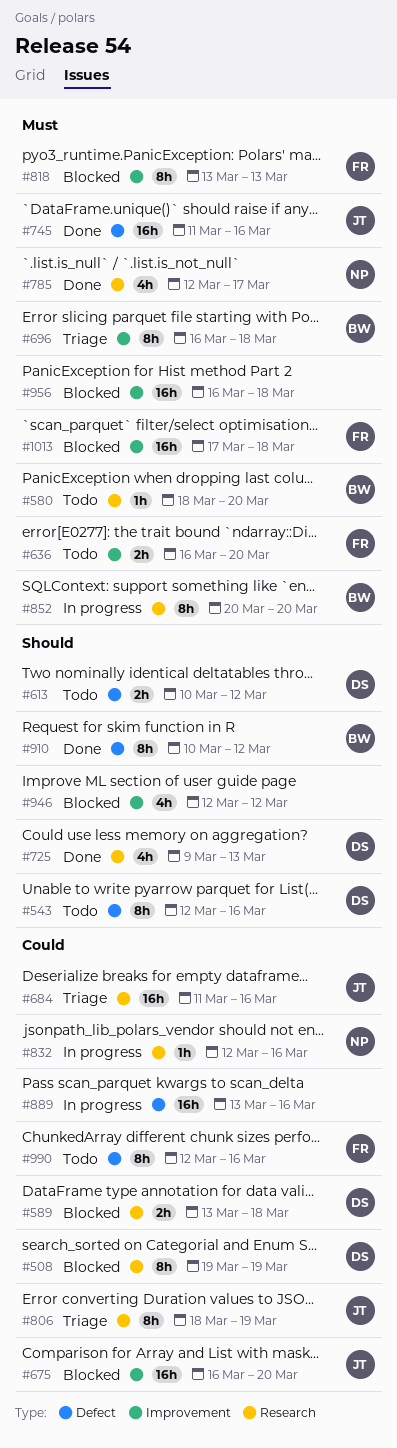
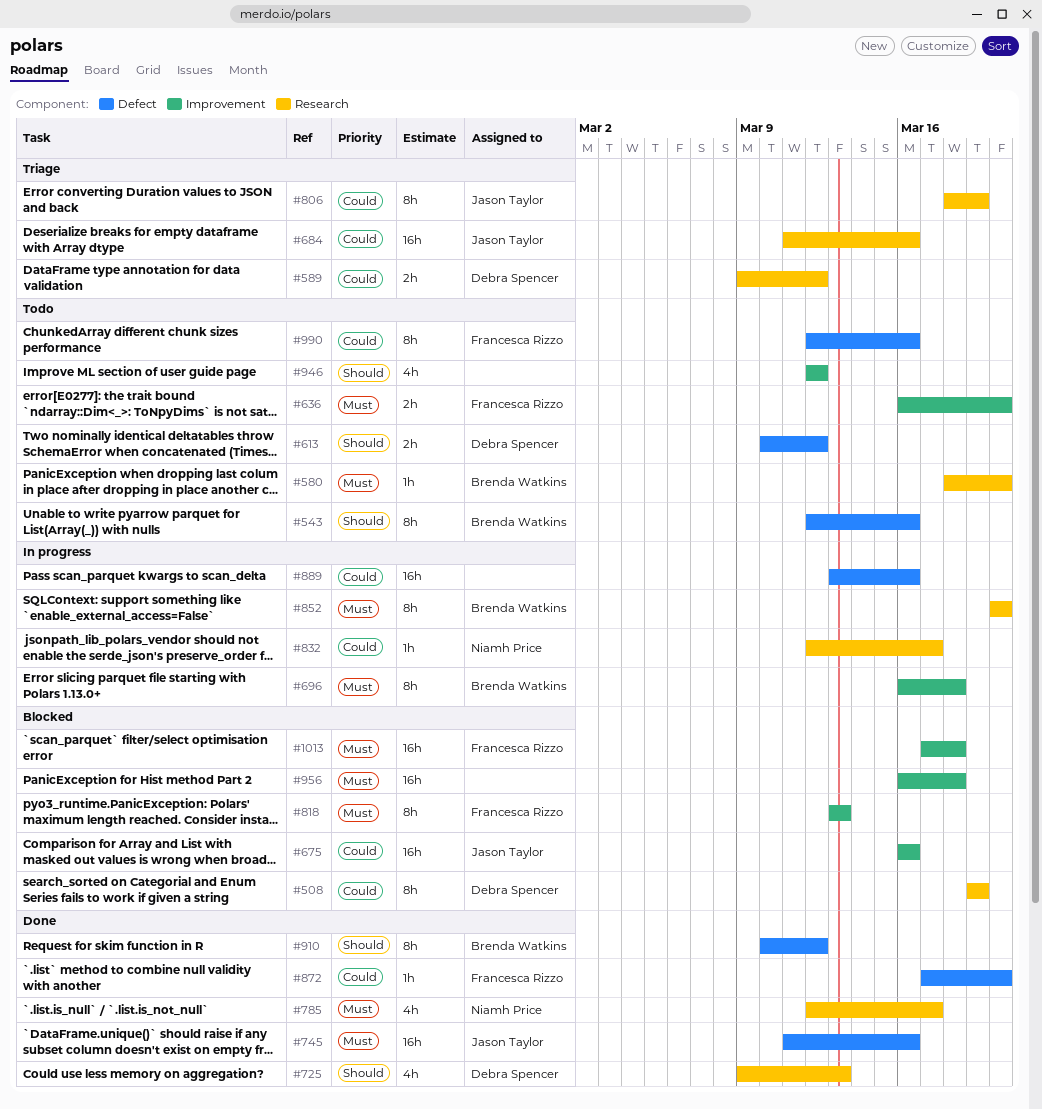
#543, owner: Debra Spencer -> Brenda Watkins
#589, status: Blocked -> Triage
#589, start: Mar 13 -> Mar 9
#589, due: Mar 18 -> Mar 12
#675, due: Mar 20 -> Mar 16
#696, status: Triage -> In progress
#832, due: Mar 16 -> Mar 17
#872: none -> present
#946, status: Blocked -> Todo

